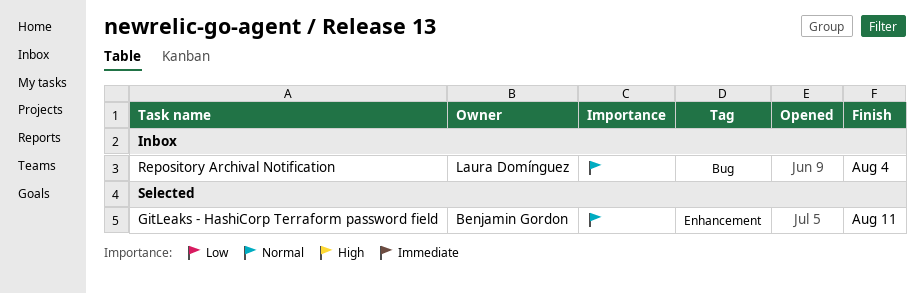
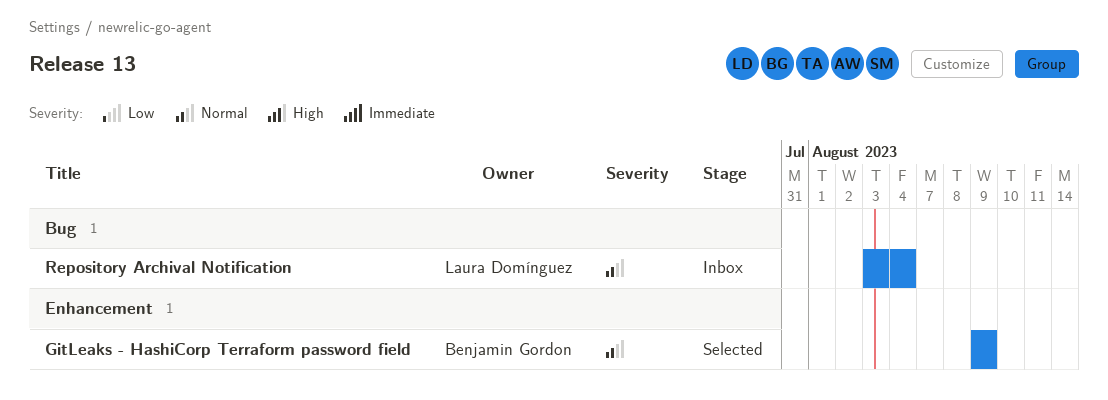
GitLeaks - HashiCorp Terraform password field, due: Aug 11 -> Aug 9

